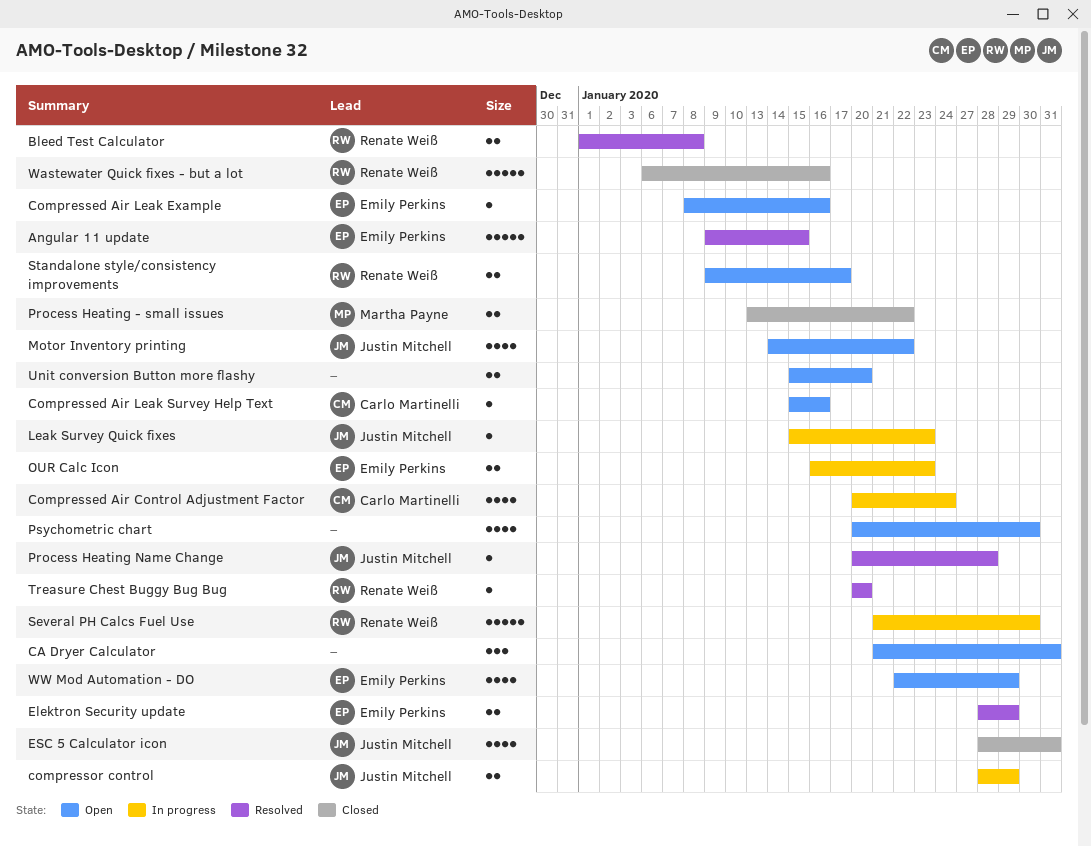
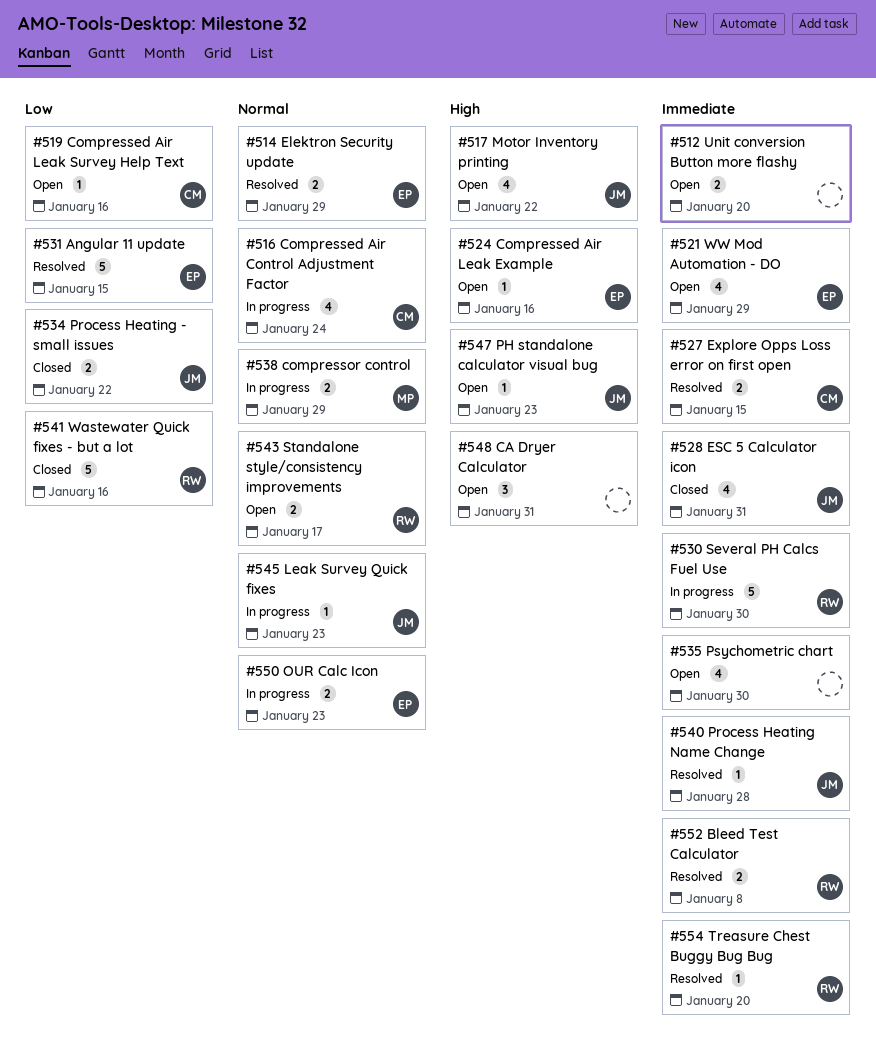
compressor control, owner: Justin Mitchell -> Martha Payne
Explore Opps Loss error on first open: none -> present
PH standalone calculator visual bug: none -> present
Process Heating - small issues, owner: Martha Payne -> Justin Mitchell

